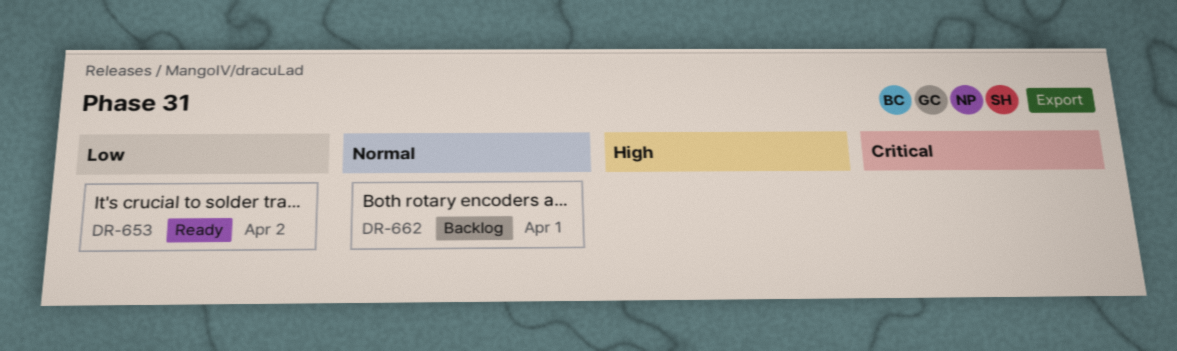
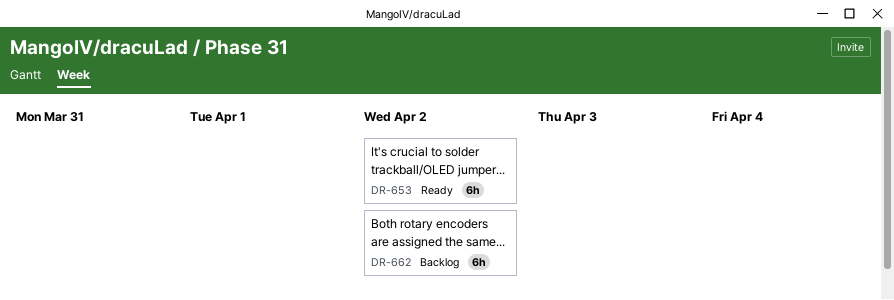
DR-662, due: Apr 1 -> Apr 2

